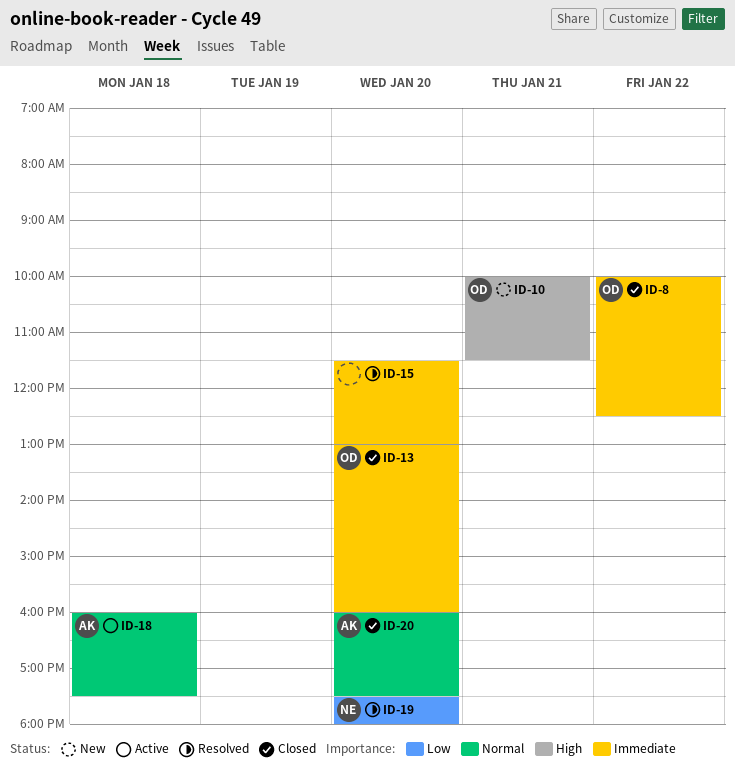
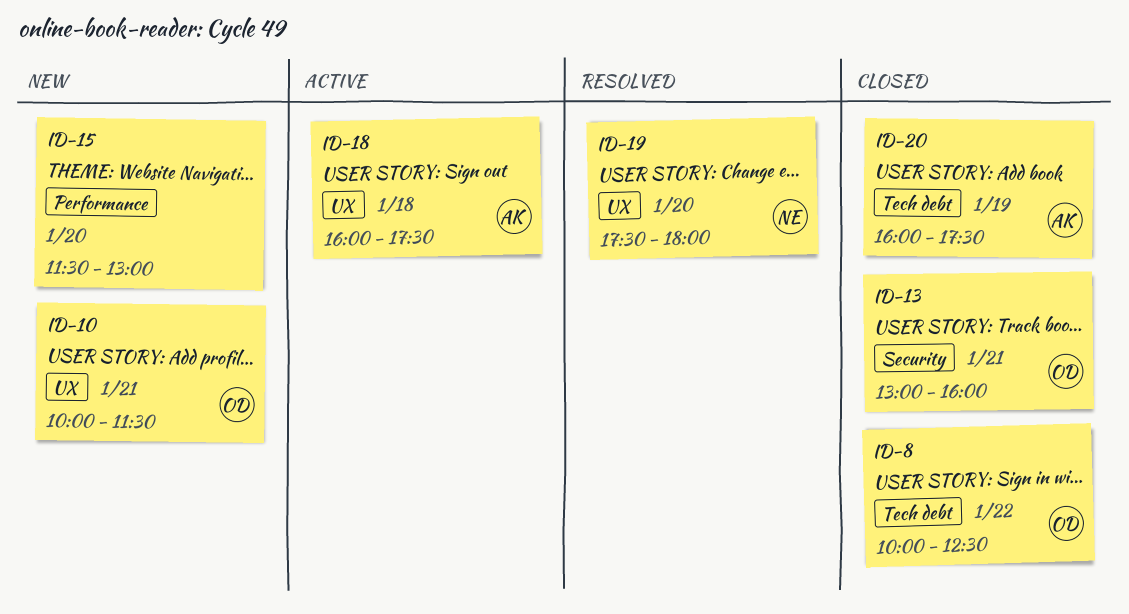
ID-13, day: Jan 20 -> Jan 21
ID-15, status: Resolved -> New
ID-20, day: Jan 20 -> Jan 19

